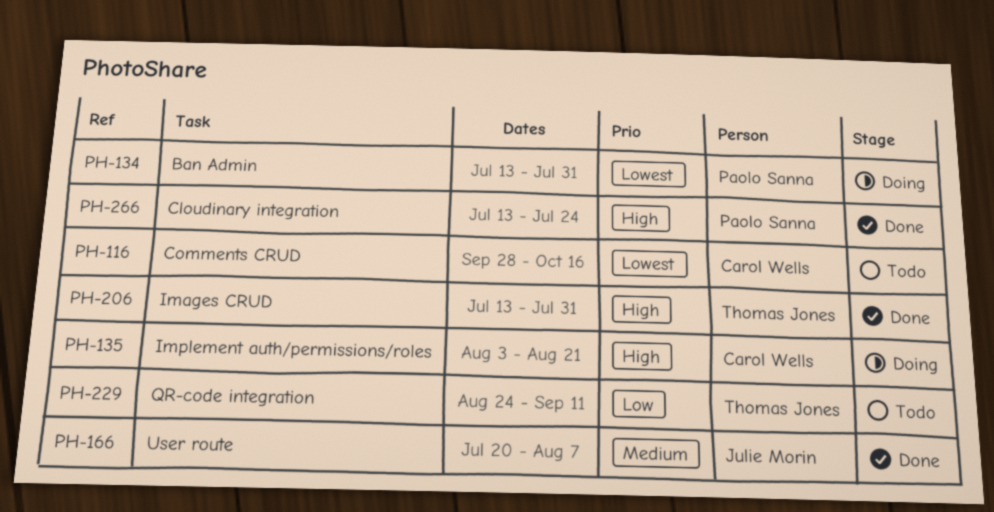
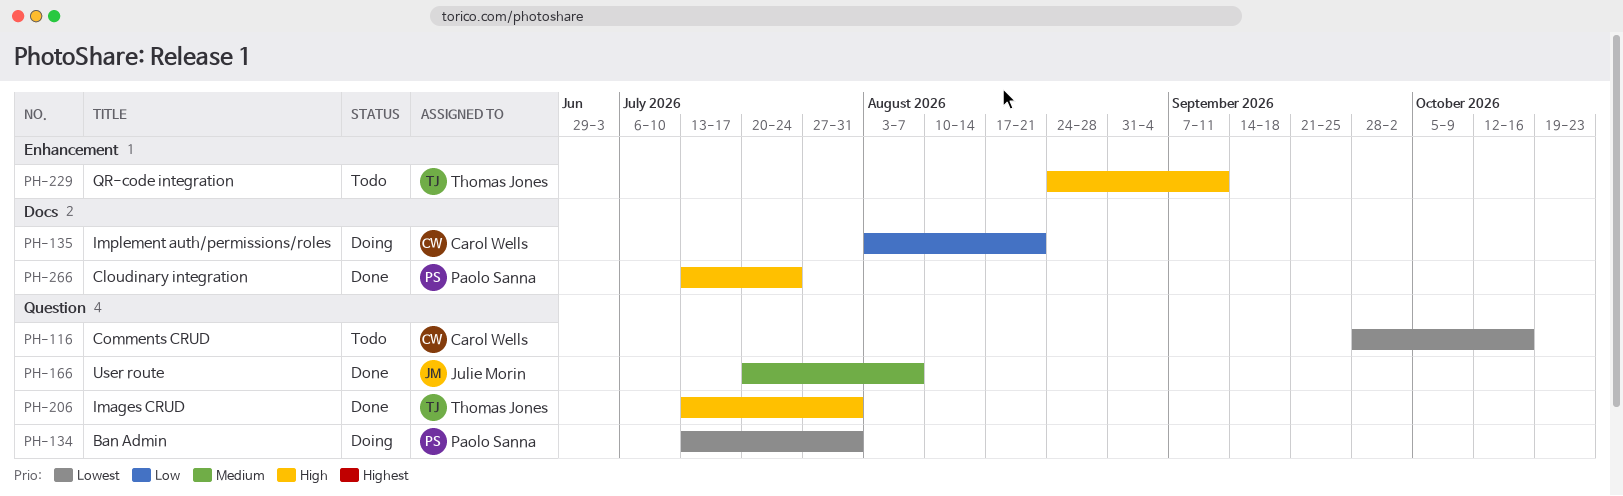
PH-135, priority: High -> Low
PH-229, priority: Low -> High

